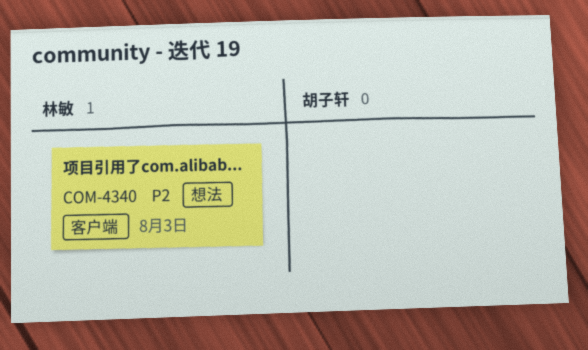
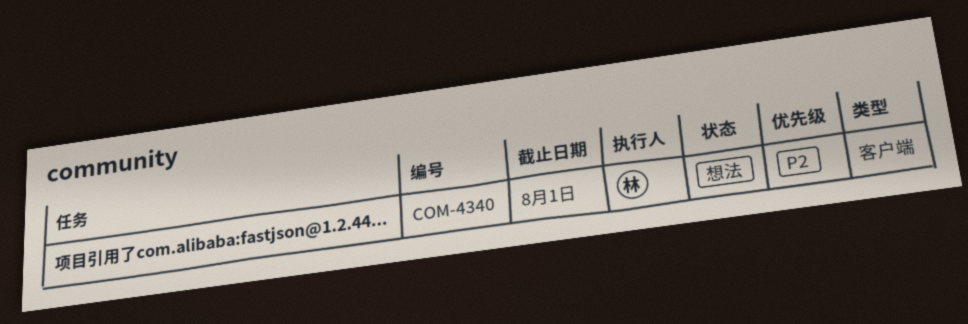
COM-4340, due: Aug 3 -> Aug 1

